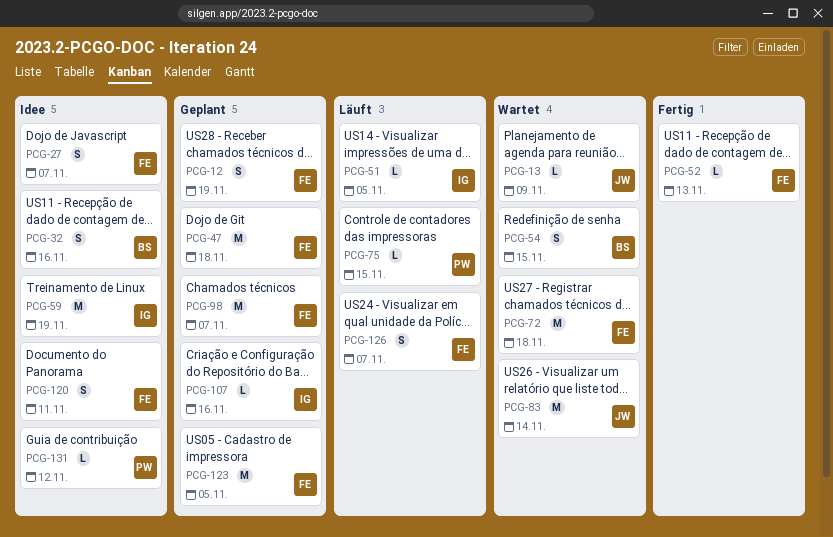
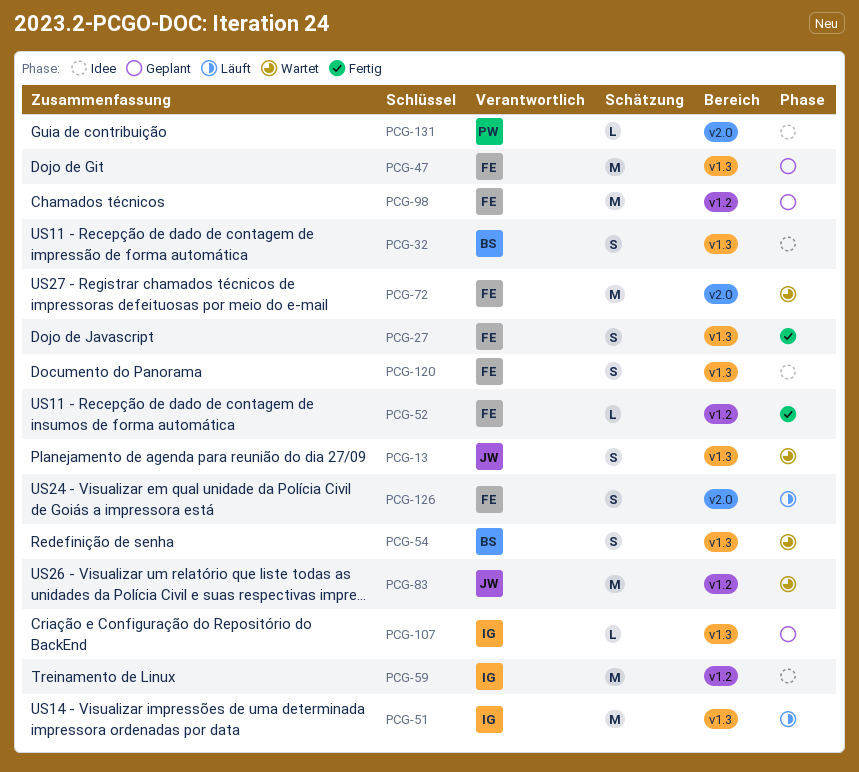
PCG-12: present -> none
PCG-13, estimate: L -> S
PCG-27, status: Idee -> Fertig
PCG-51, estimate: L -> M
PCG-75: present -> none
PCG-123: present -> none

